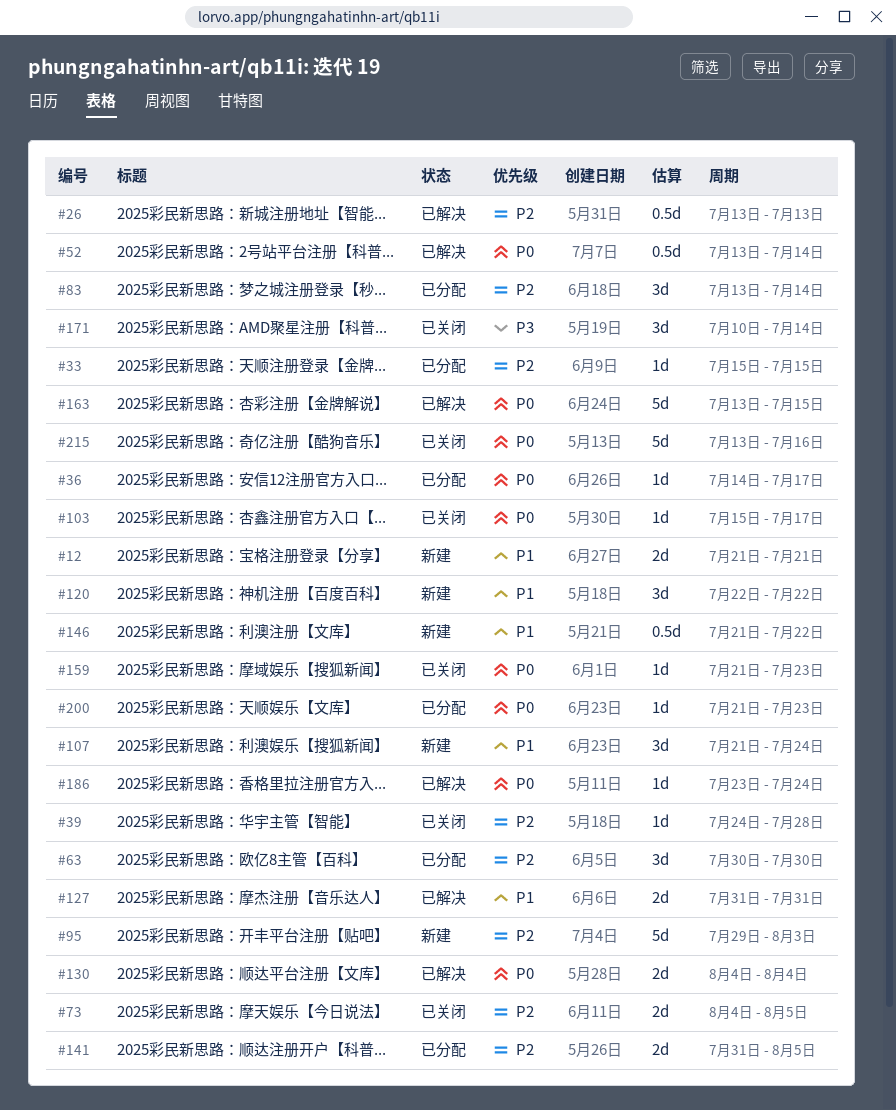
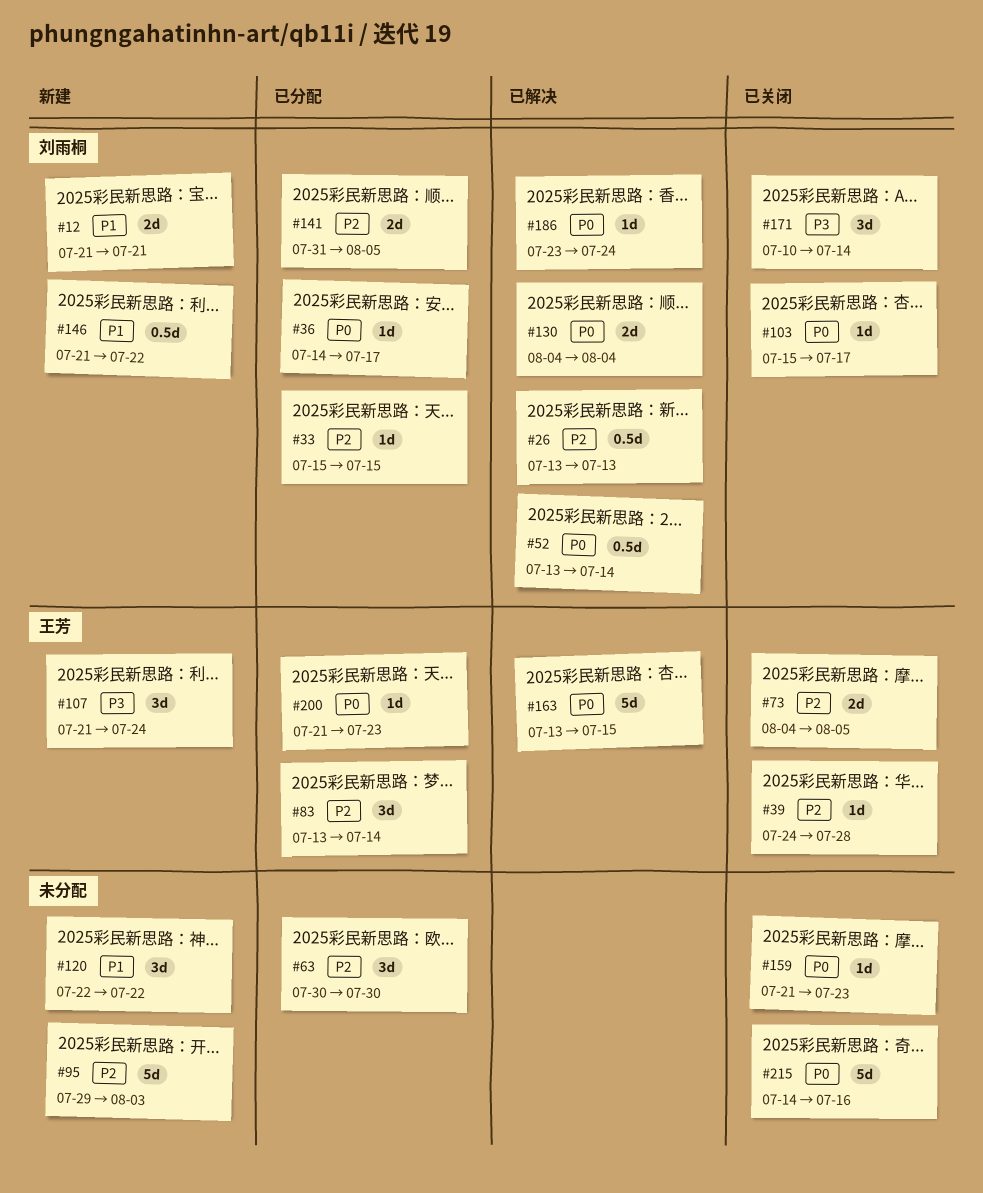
#107, priority: P1 -> P3
#127: present -> none
#215, start: Jul 13 -> Jul 14

